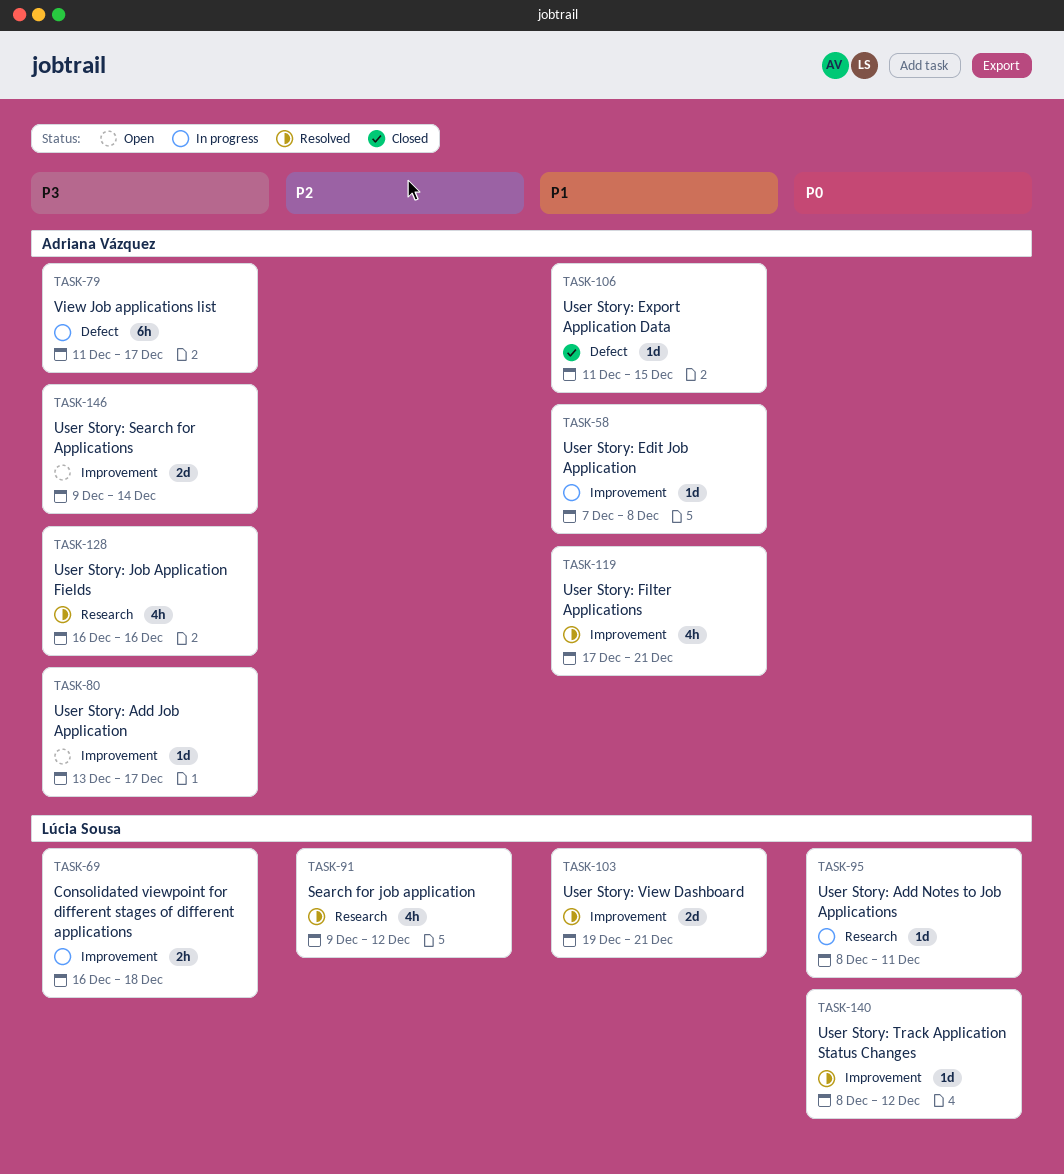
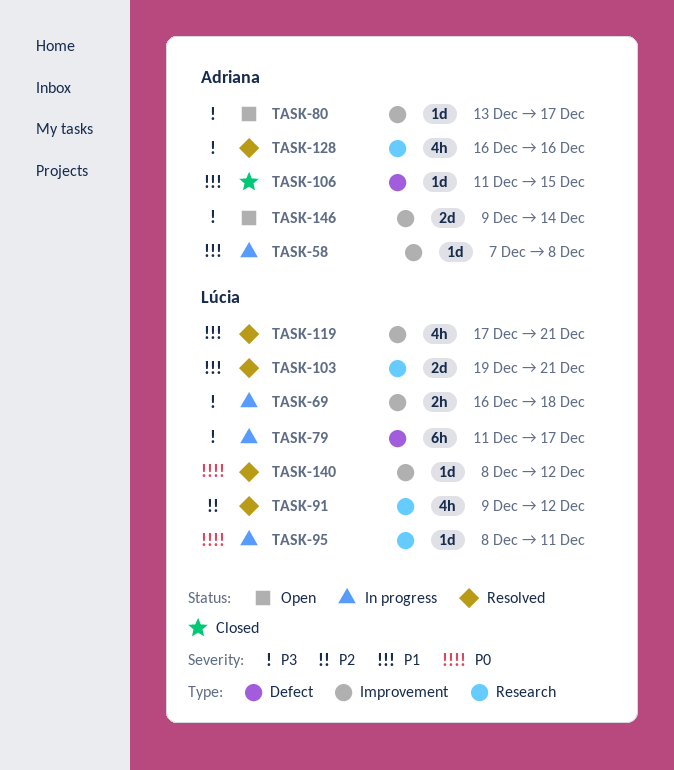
TASK-79, owner: Adriana Vázquez -> Lúcia Sousa
TASK-103, label: Improvement -> Research
TASK-119, owner: Adriana Vázquez -> Lúcia Sousa

